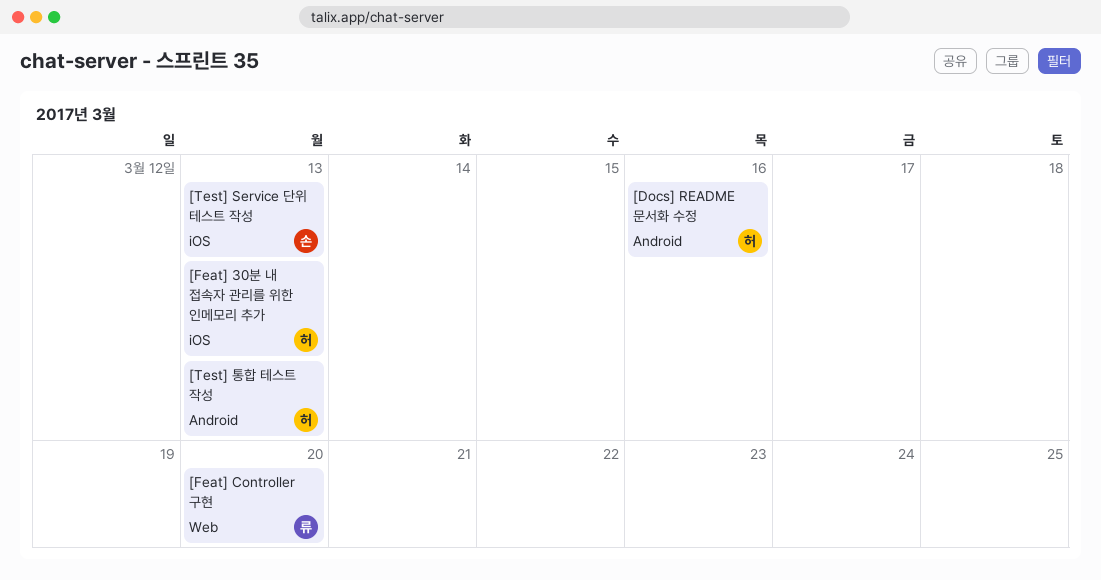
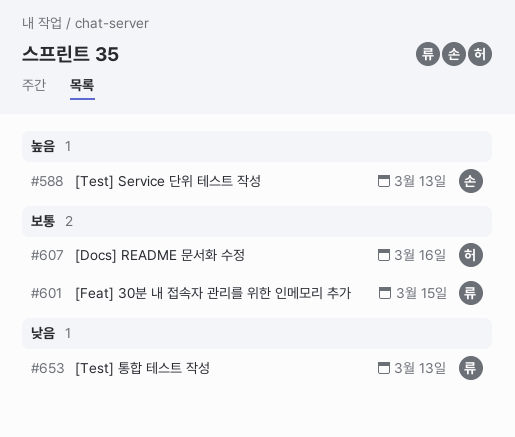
[Feat] 30분 내 접속자 관리를 위한 인메모리 추가, owner: 허 -> 류
[Feat] 30분 내 접속자 관리를 위한 인메모리 추가, due: Mar 13 -> Mar 15
[Feat] Controller 구현: present -> none
[Test] 통합 테스트 작성, owner: 허 -> 류

